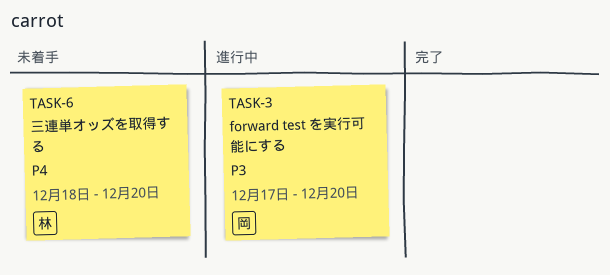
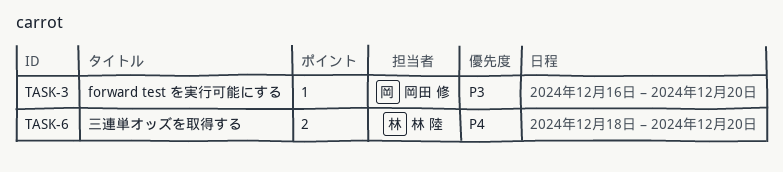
TASK-3, start: Dec 17 -> Dec 16

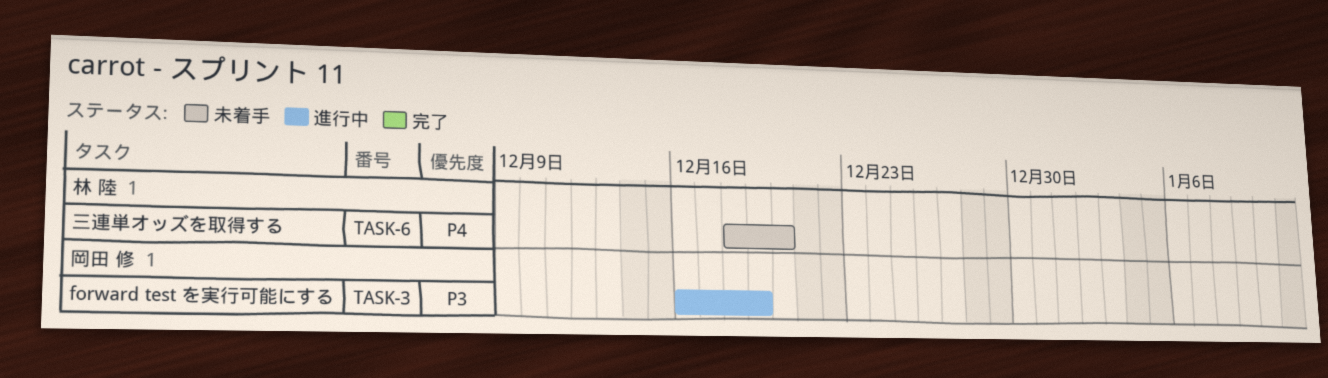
TASK-3, due: Dec 20 -> Dec 19

